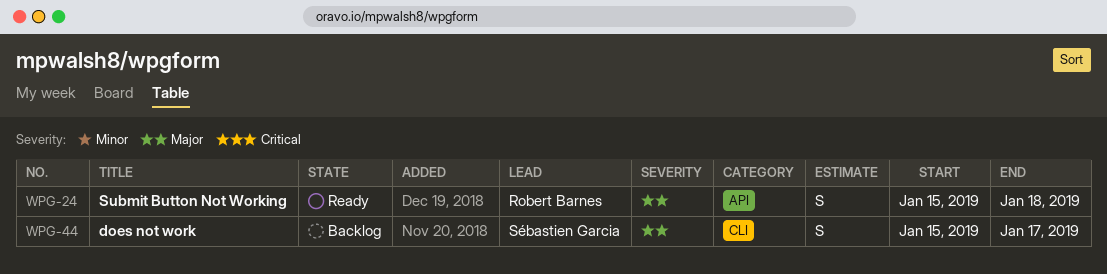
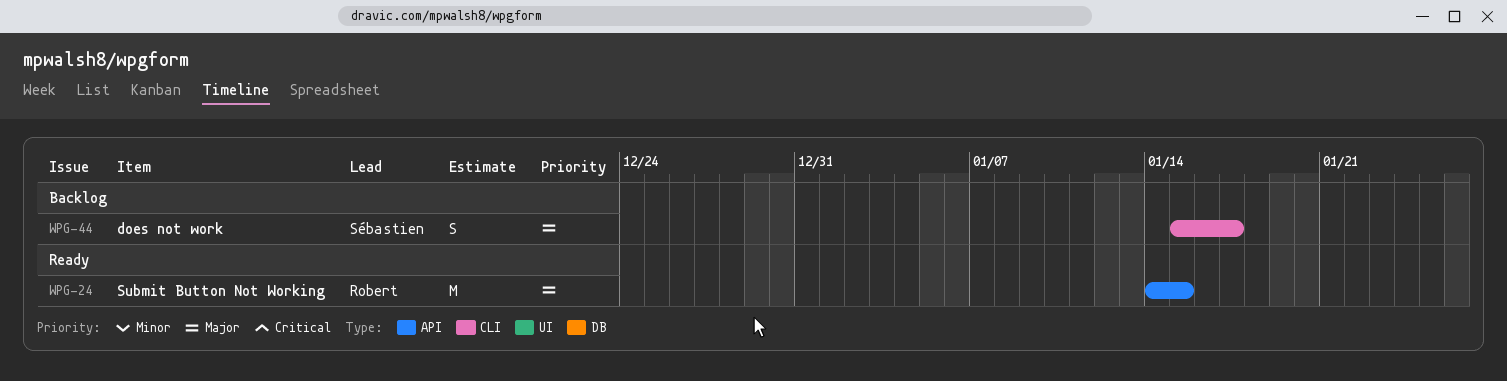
WPG-24, estimate: S -> M
WPG-24, start: Jan 15 -> Jan 14
WPG-24, due: Jan 18 -> Jan 15

